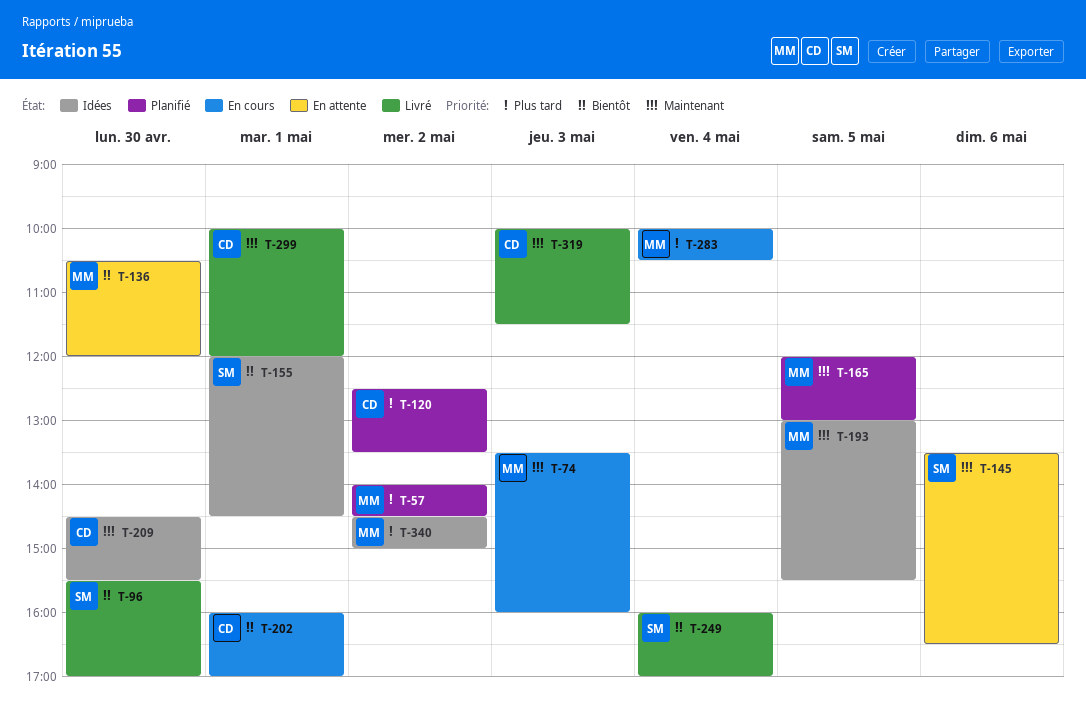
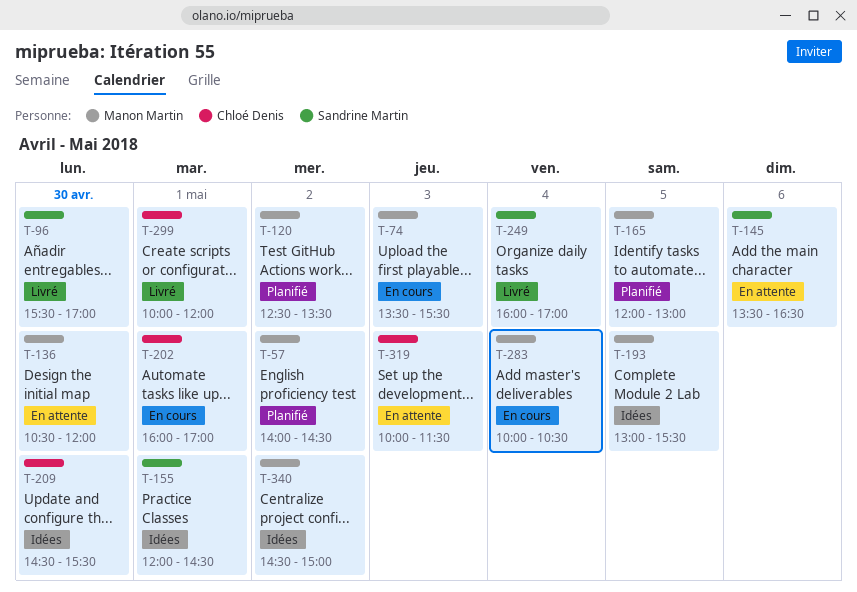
T-74, ends: 16:00 -> 15:30
T-120, owner: Chloé Denis -> Manon Martin
T-319, status: Livré -> En attente

